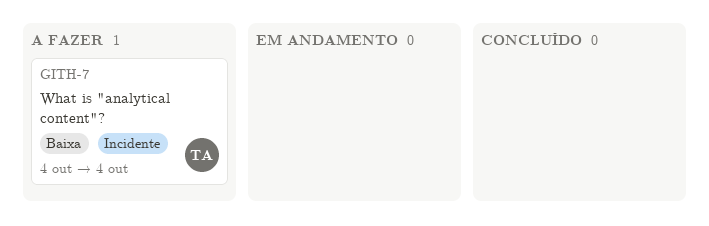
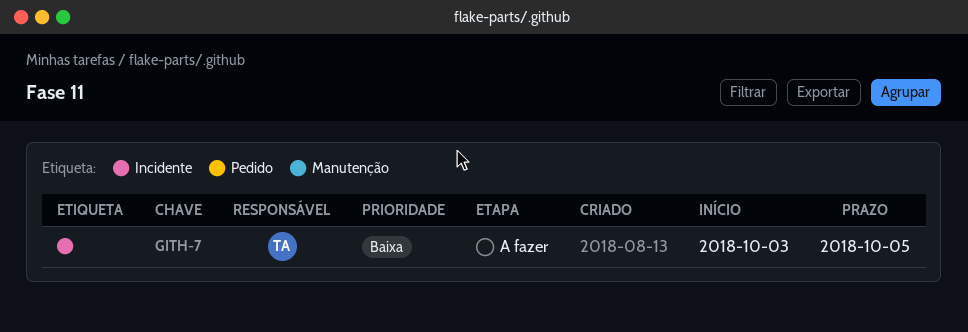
GITH-7, start: Oct 4 -> Oct 3
GITH-7, due: Oct 4 -> Oct 5

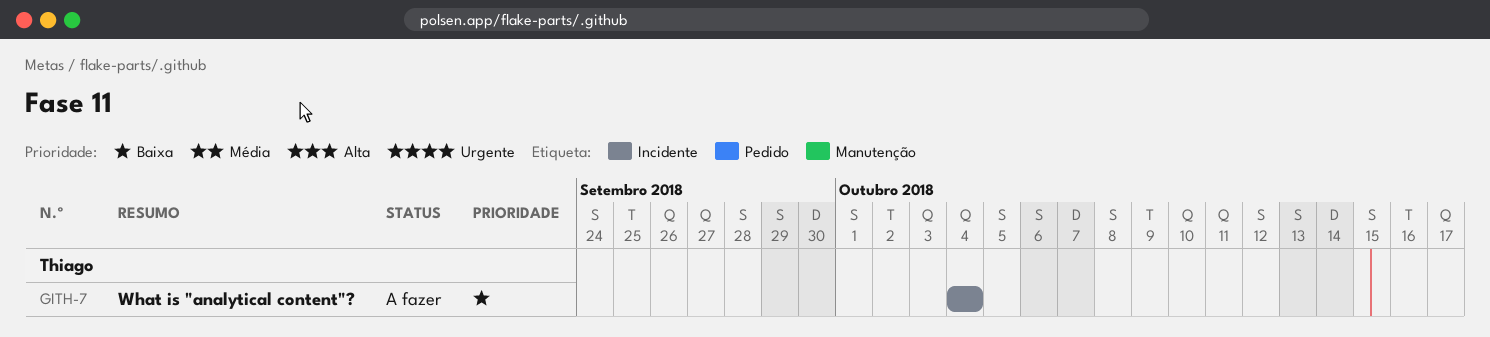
GITH-7, start: Oct 3 -> Oct 4
GITH-7, due: Oct 5 -> Oct 4

